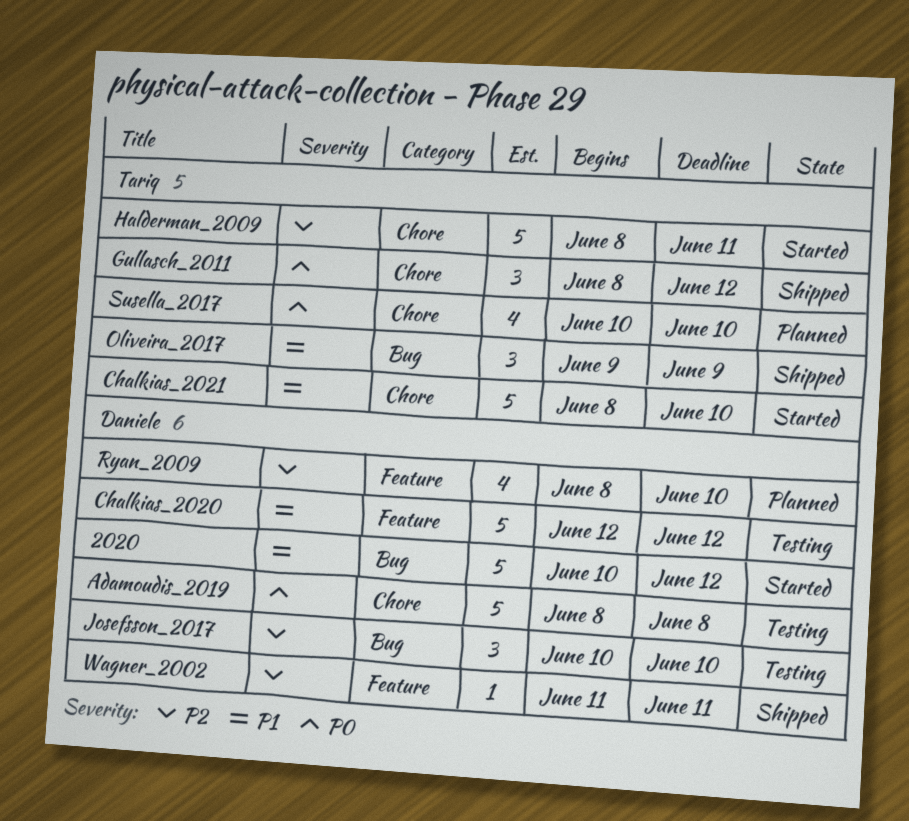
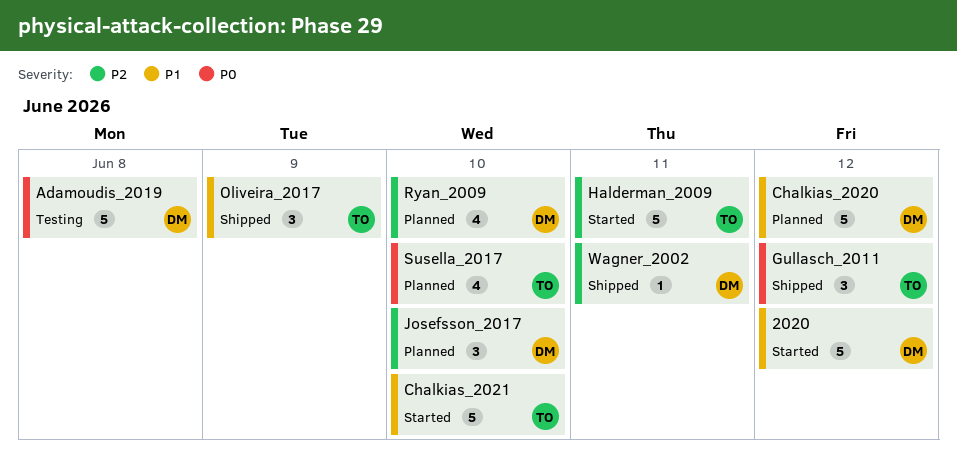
Chalkias_2020, status: Testing -> Planned
Josefsson_2017, status: Testing -> Planned

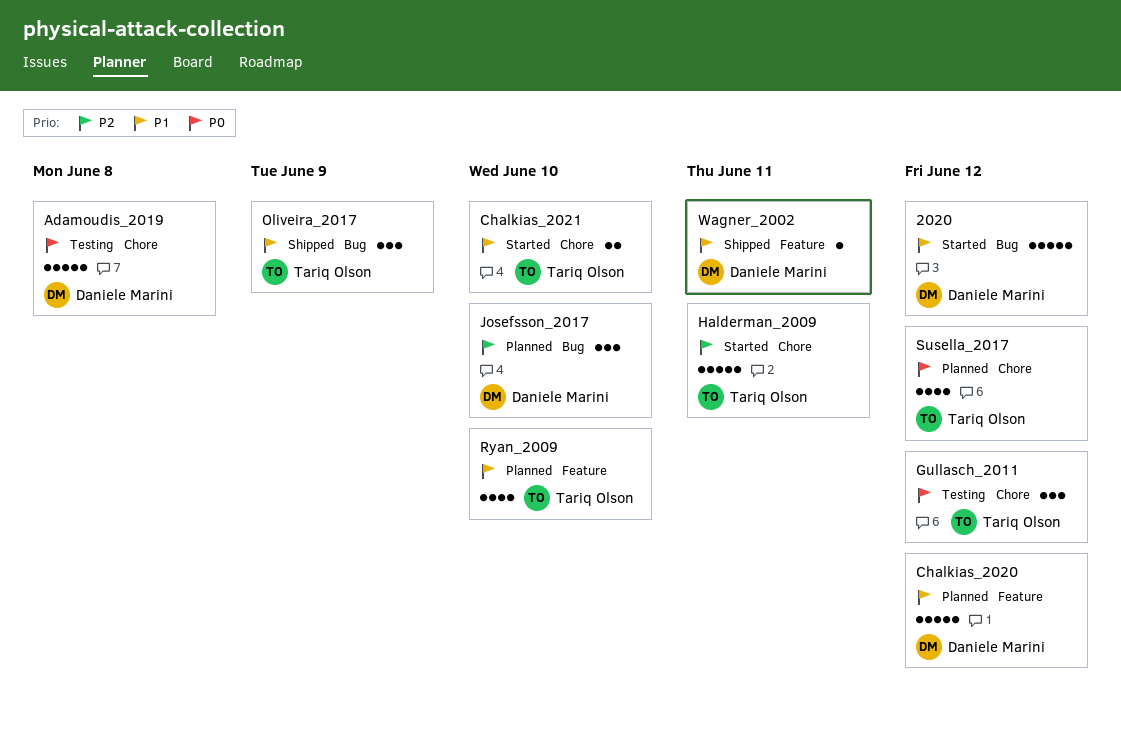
Chalkias_2021, estimate: 5 -> 2
Gullasch_2011, status: Shipped -> Testing
Ryan_2009, owner: Daniele Marini -> Tariq Olson
Ryan_2009, priority: P2 -> P1
Susella_2017, due: Jun 10 -> Jun 12
Wagner_2002, priority: P2 -> P1

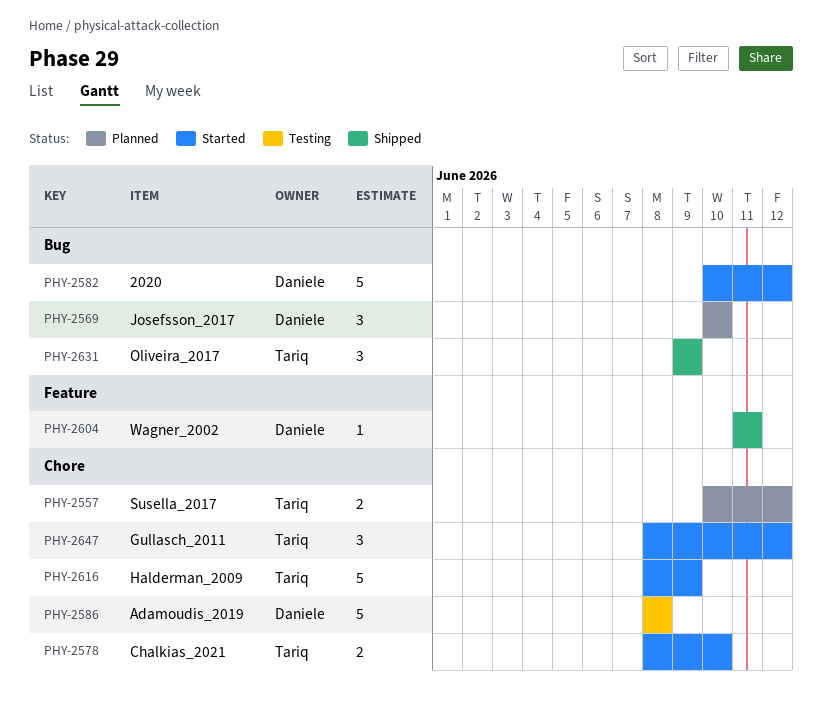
Chalkias_2020: present -> none
Gullasch_2011, status: Testing -> Started
Halderman_2009, due: Jun 11 -> Jun 9
Ryan_2009: present -> none
Susella_2017, estimate: 4 -> 2

